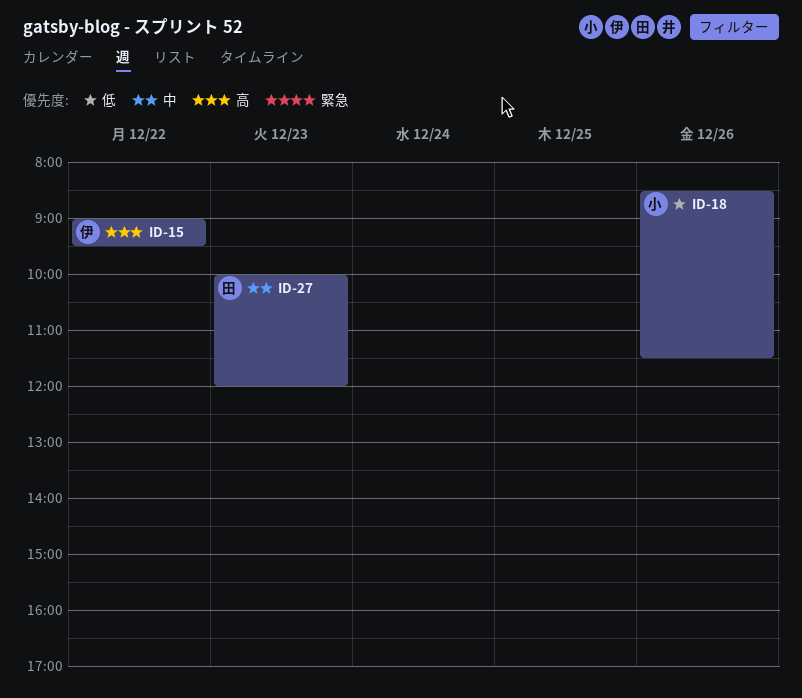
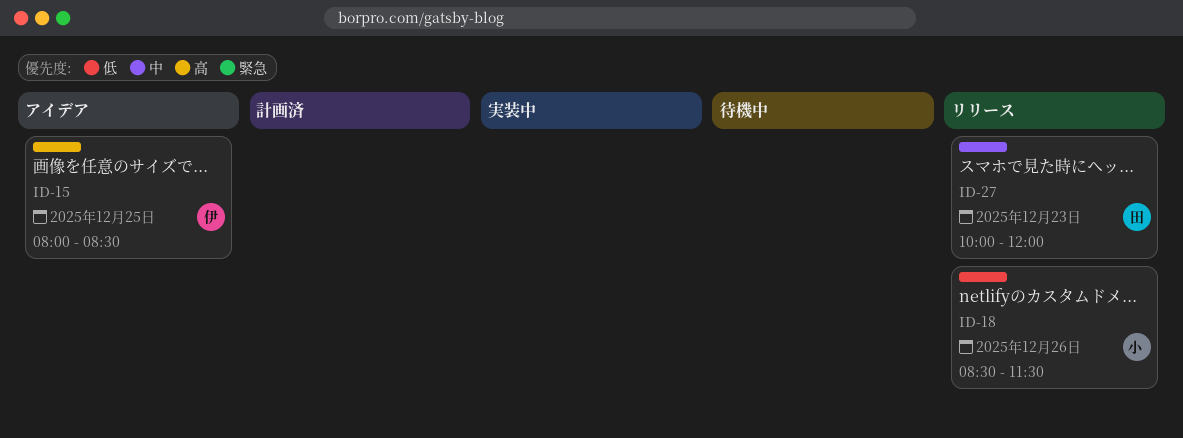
ID-15, day: Dec 22 -> Dec 25
ID-15, begins: 09:00 -> 08:00
ID-15, ends: 09:30 -> 08:30

